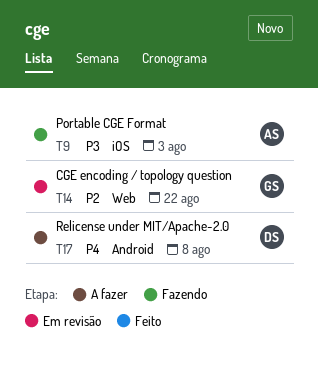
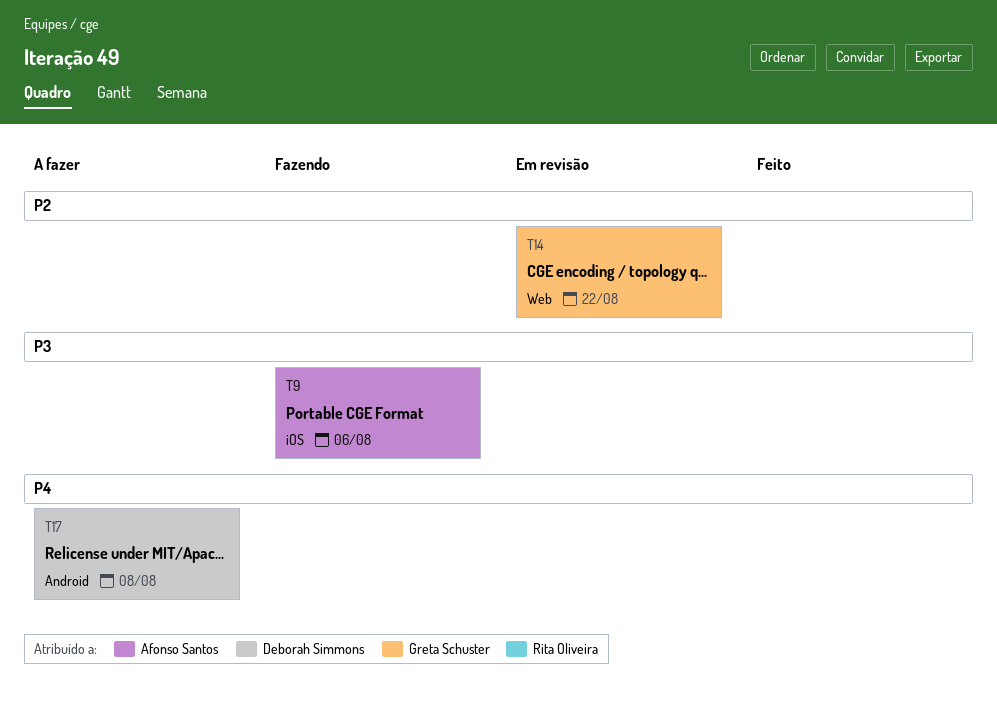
T9, due: Aug 3 -> Aug 6

